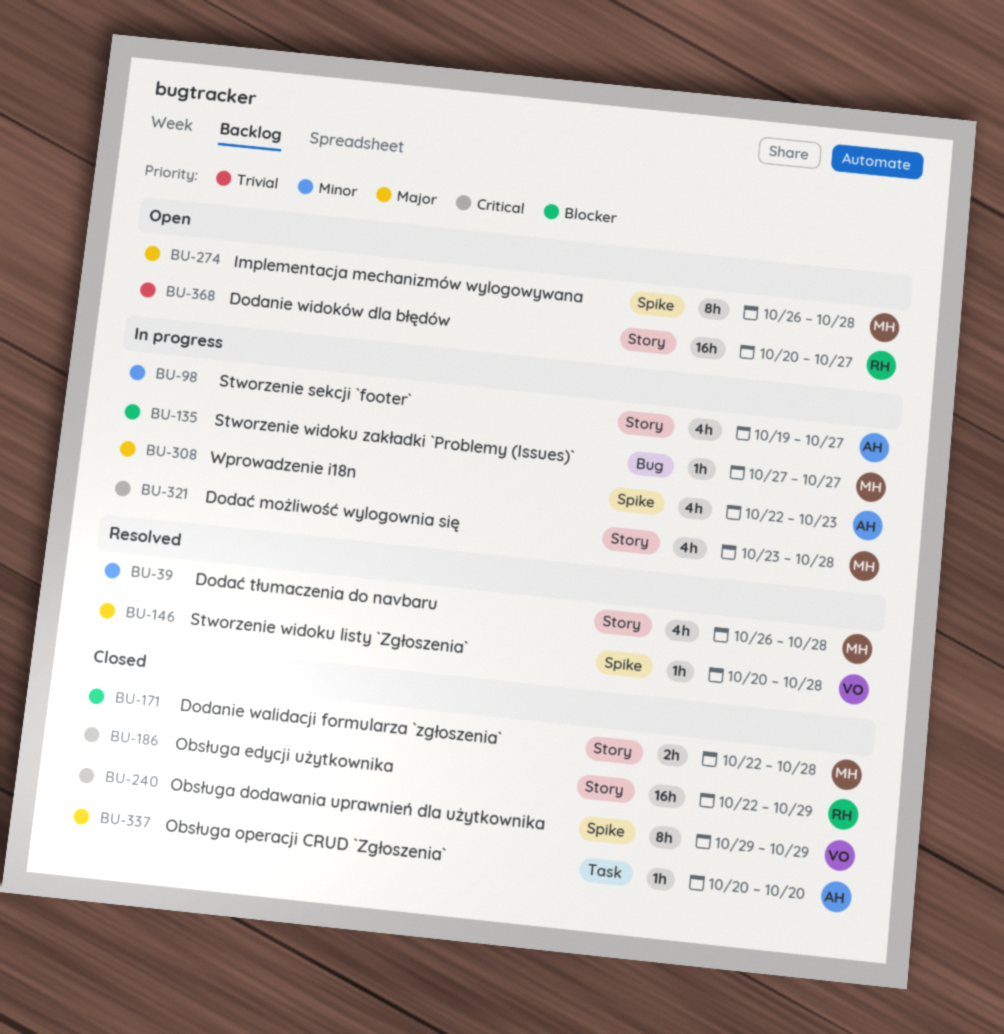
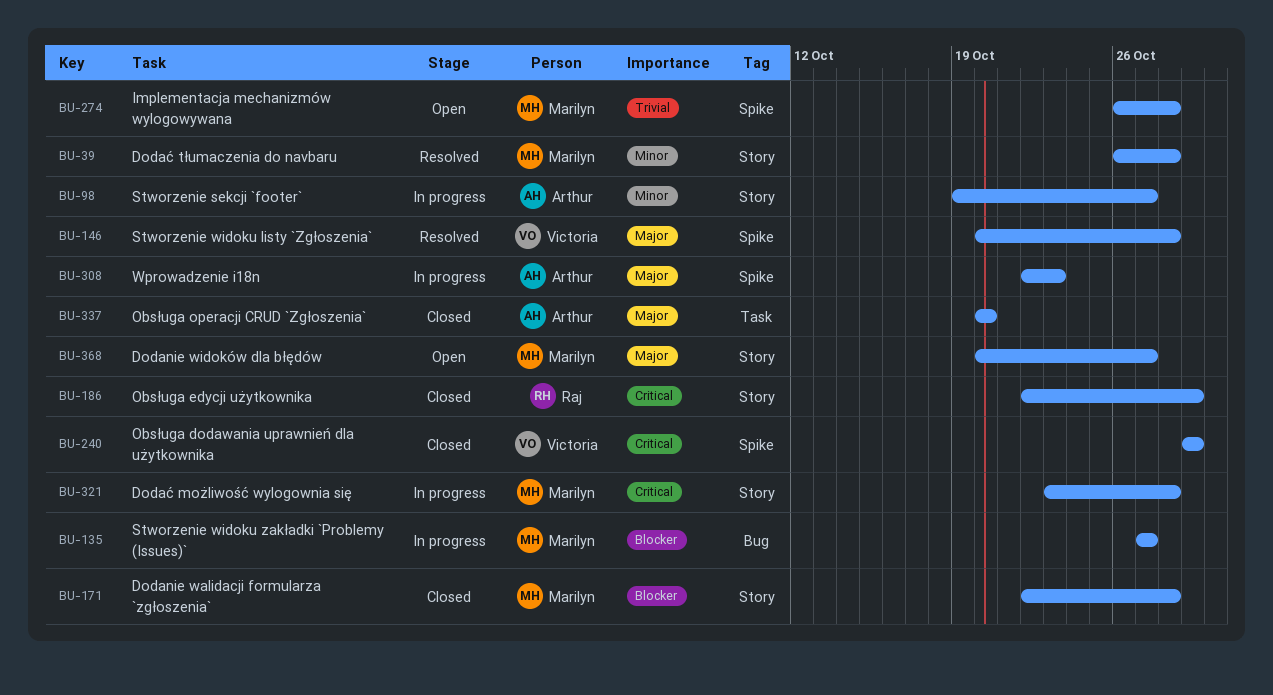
BU-274, priority: Major -> Trivial
BU-368, owner: Raj -> Marilyn
BU-368, priority: Trivial -> Major

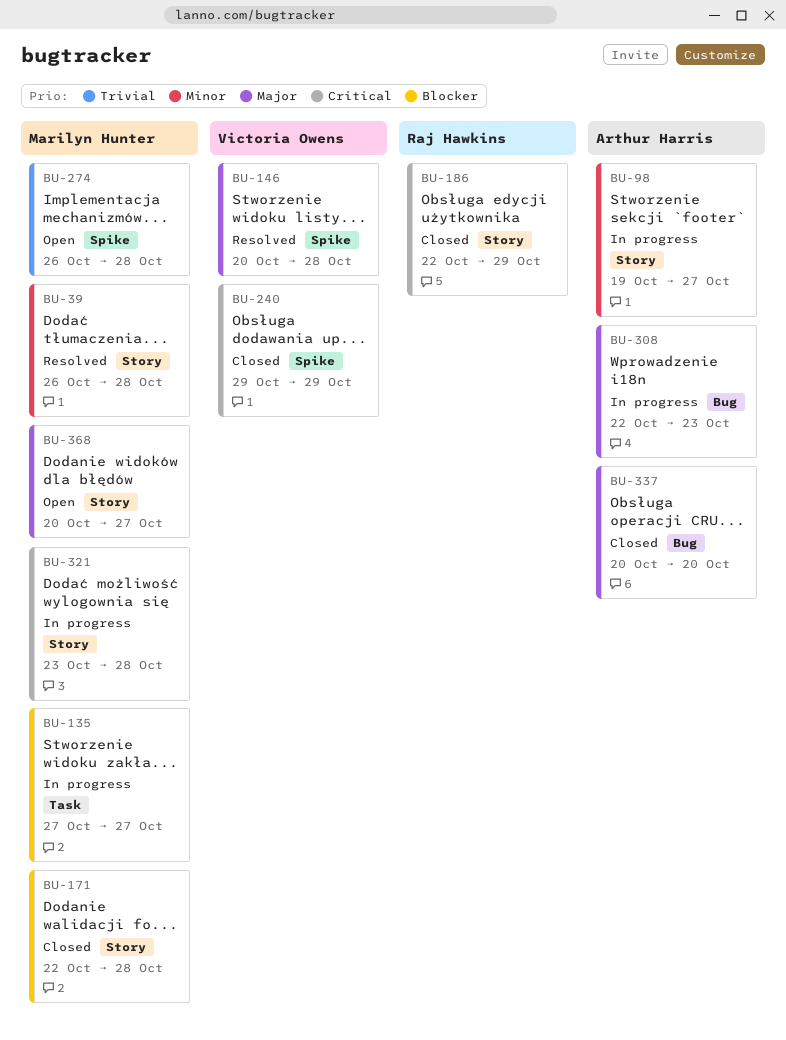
BU-135, label: Bug -> Task
BU-308, label: Spike -> Bug
BU-337, label: Task -> Bug

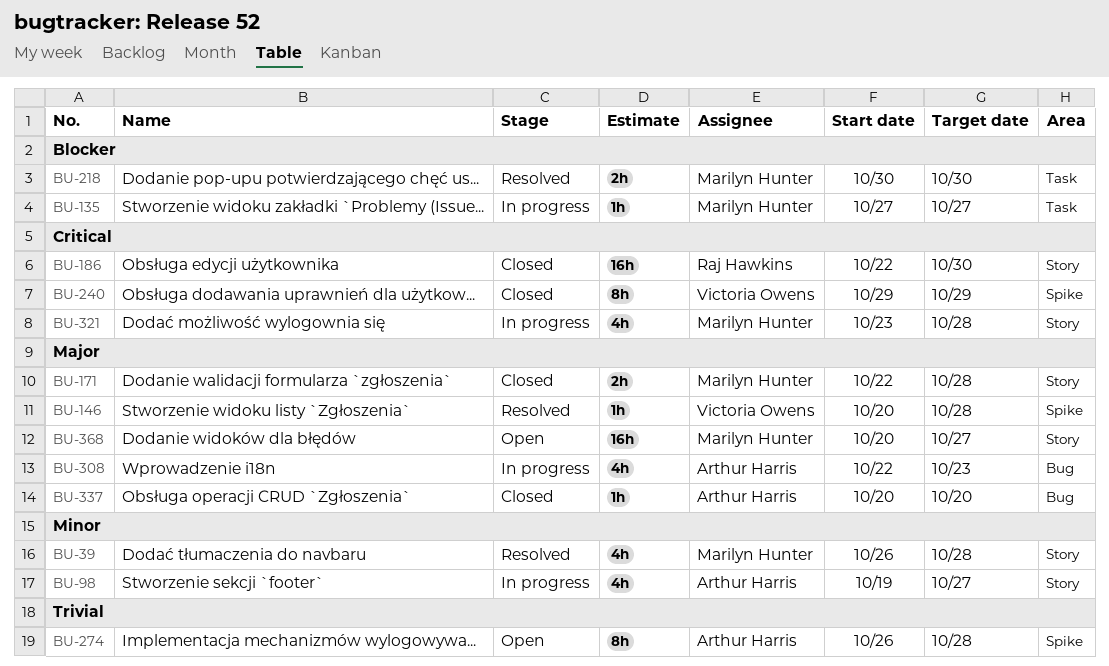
BU-171, priority: Blocker -> Major
BU-186, due: Oct 29 -> Oct 30
BU-218: none -> present
BU-274, owner: Marilyn Hunter -> Arthur Harris

